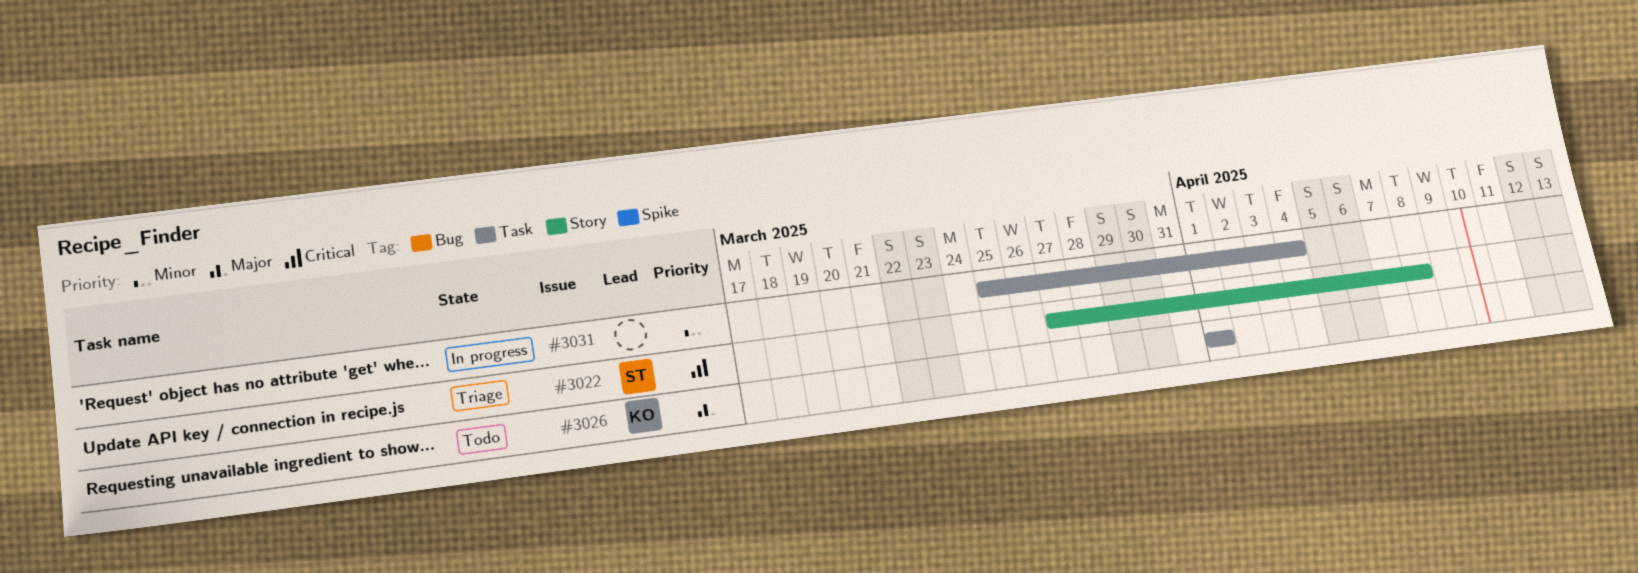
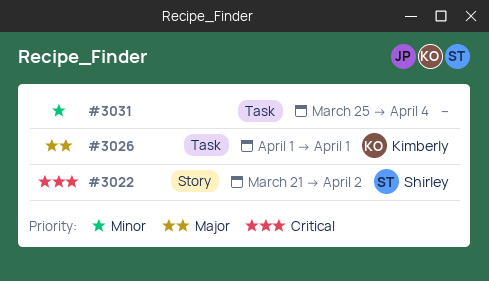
#3022, start: Mar 27 -> Mar 21
#3022, due: Apr 8 -> Apr 2

